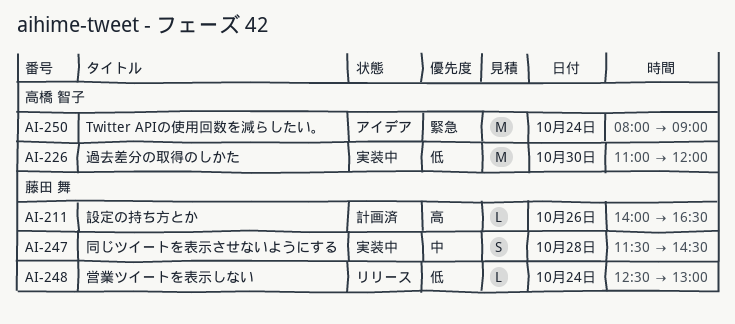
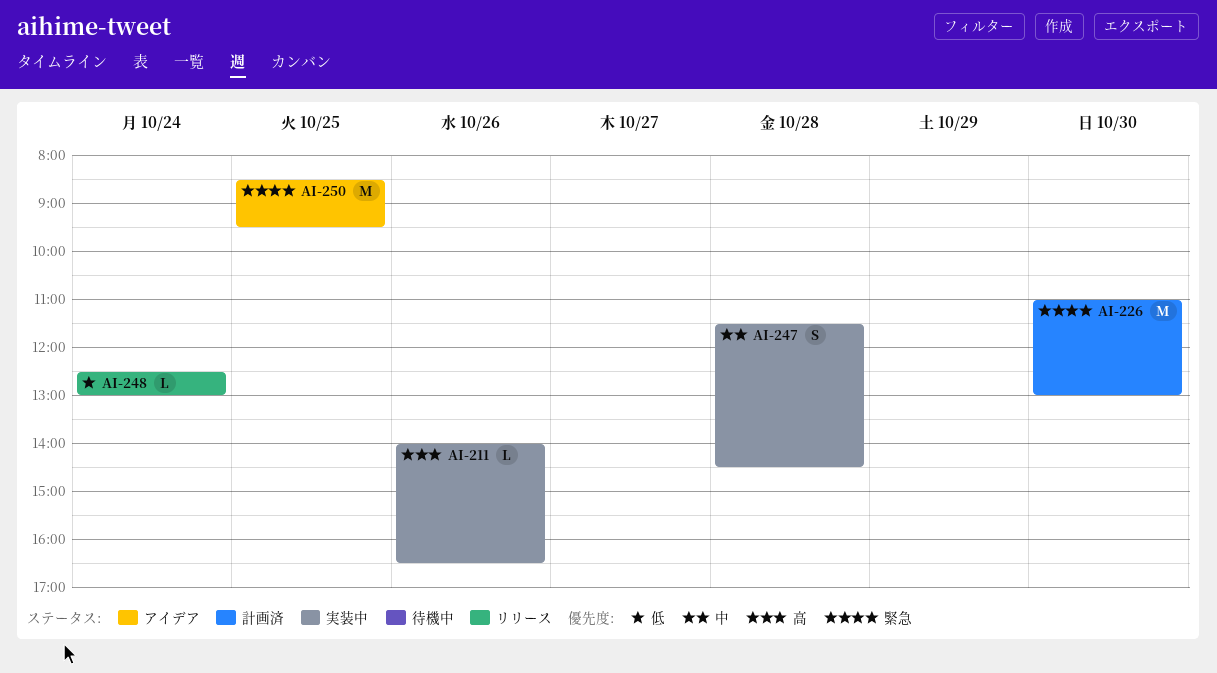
AI-211, status: 計画済 -> 実装中
AI-226, status: 実装中 -> 計画済
AI-226, priority: 低 -> 緊急
AI-226, ends: 12:00 -> 13:00
AI-250, day: Oct 24 -> Oct 25
AI-250, begins: 08:00 -> 08:30
AI-250, ends: 09:00 -> 09:30

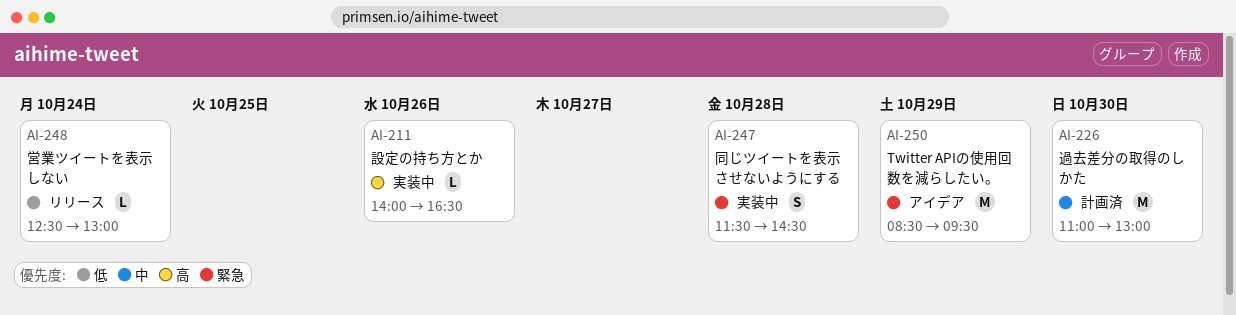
AI-226, priority: 緊急 -> 中
AI-247, priority: 中 -> 緊急
AI-250, day: Oct 25 -> Oct 29

